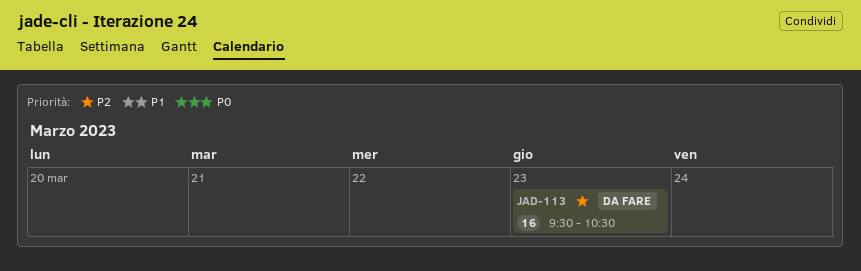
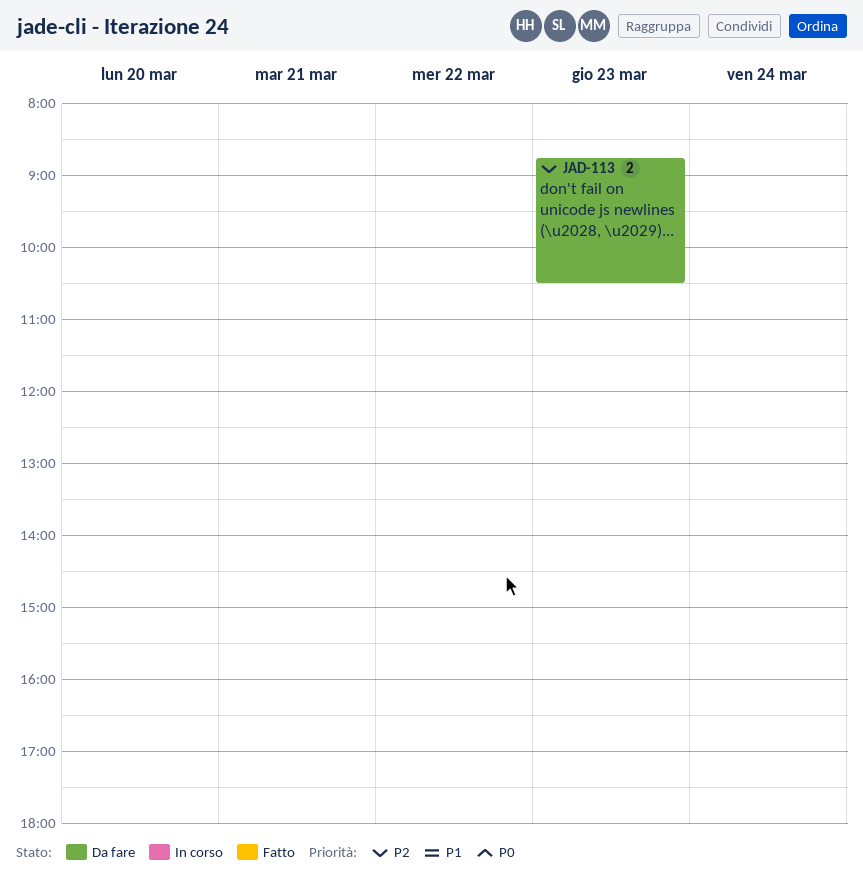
JAD-113, estimate: 16 -> 2
JAD-113, begins: 09:30 -> 08:45

